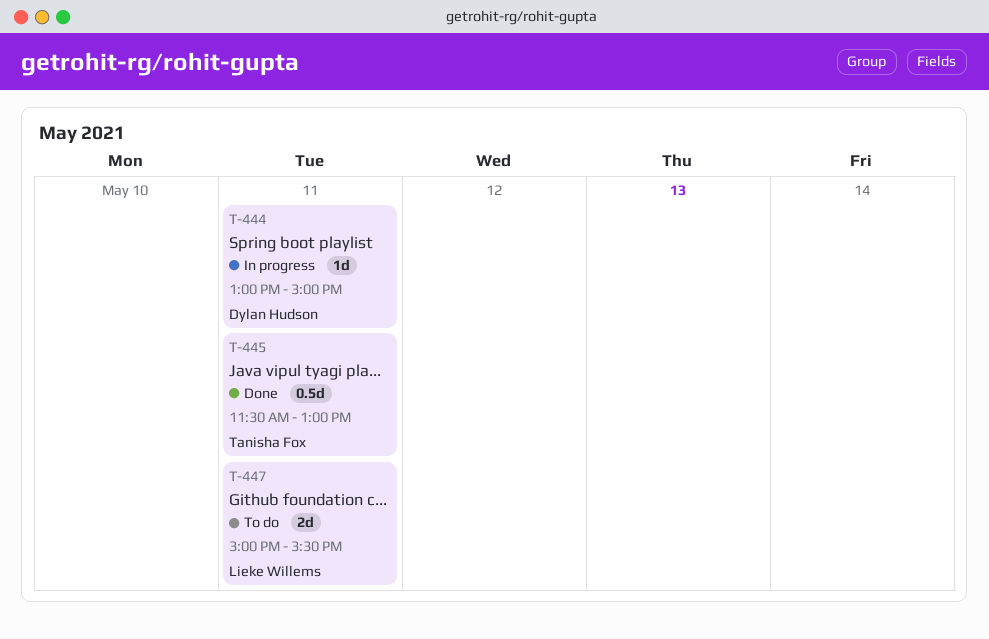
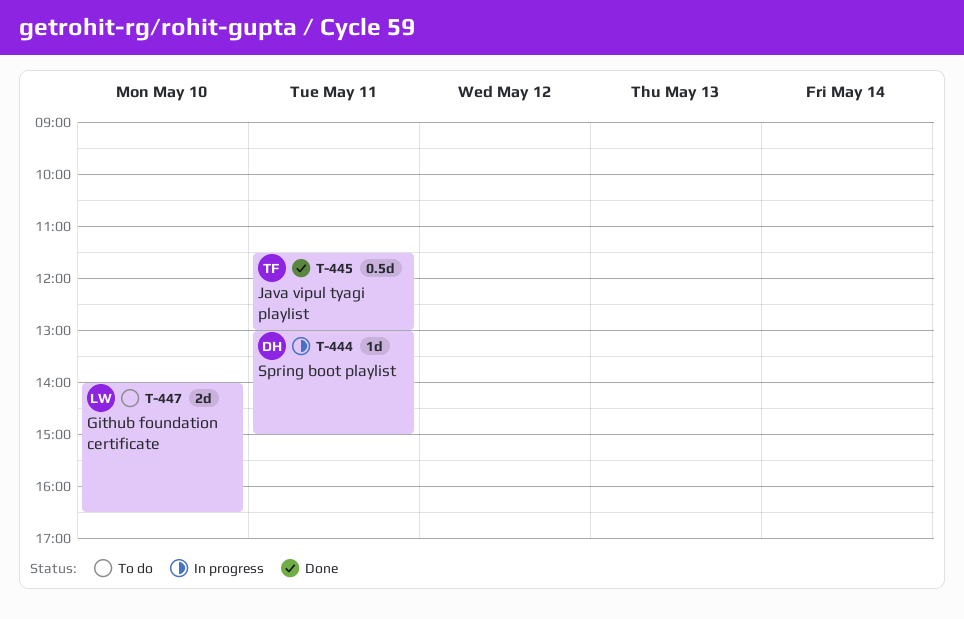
T-447, day: May 11 -> May 10
T-447, begins: 15:00 -> 14:00
T-447, ends: 15:30 -> 16:30

